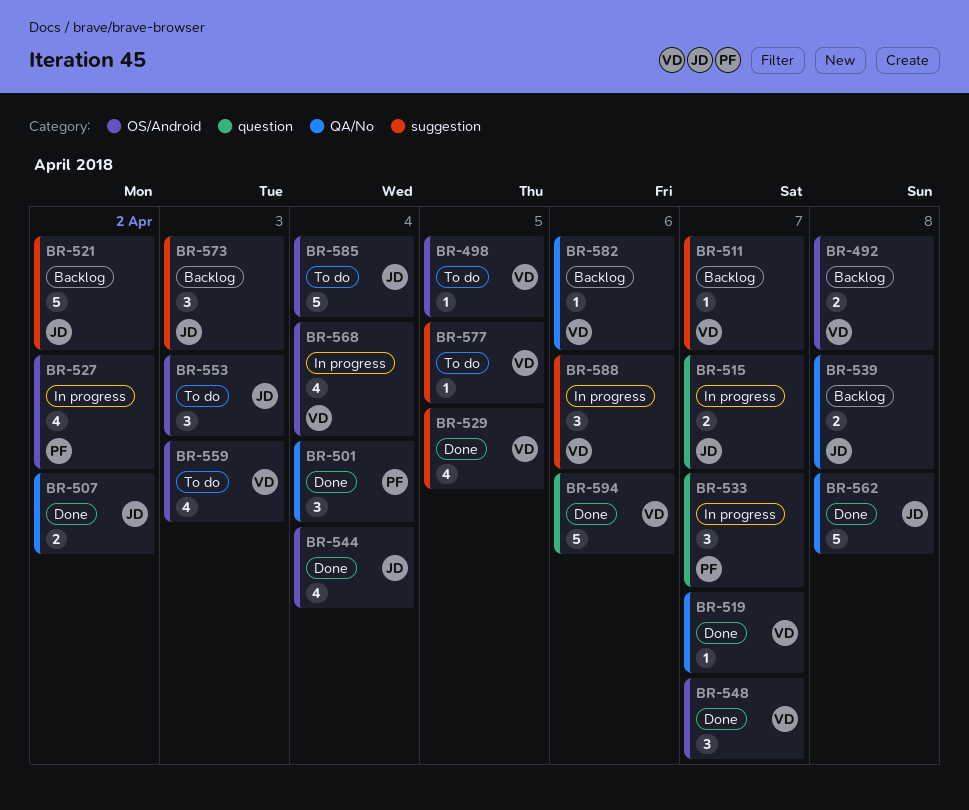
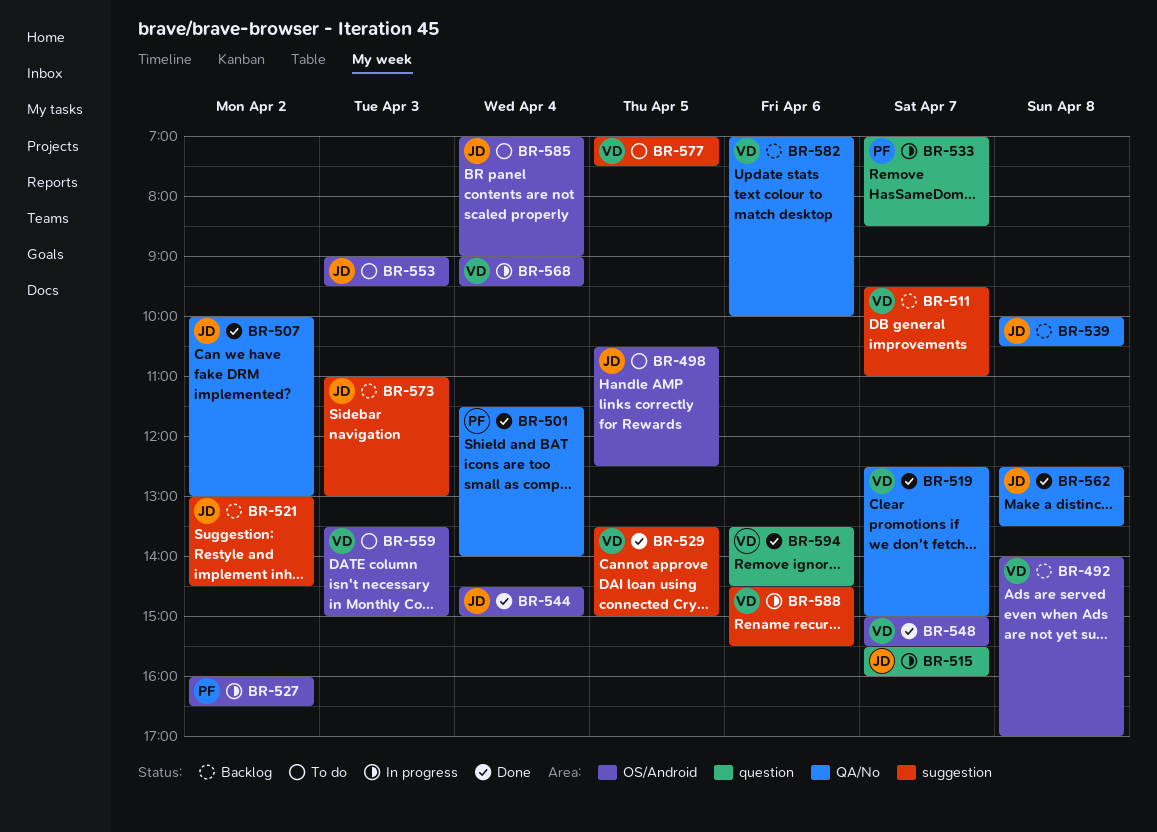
BR-498, owner: VD -> JD

